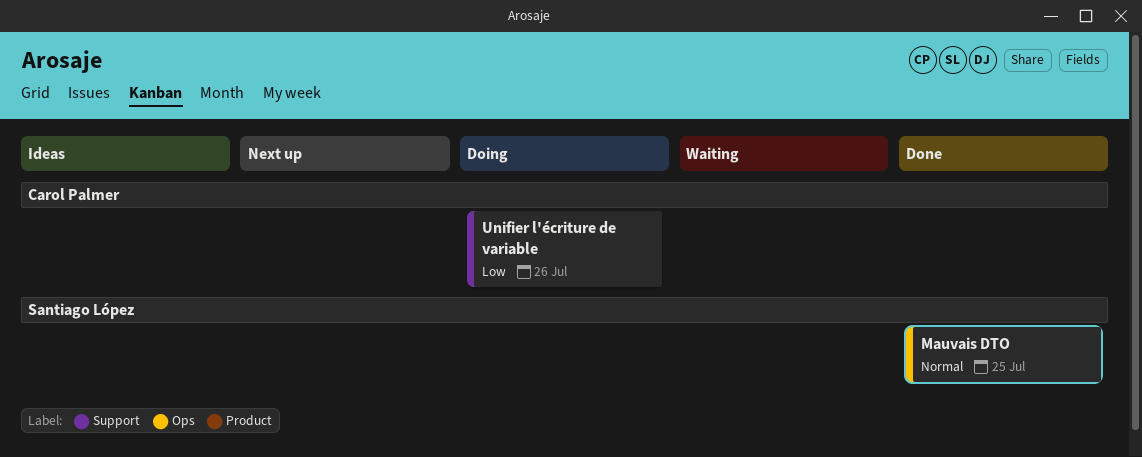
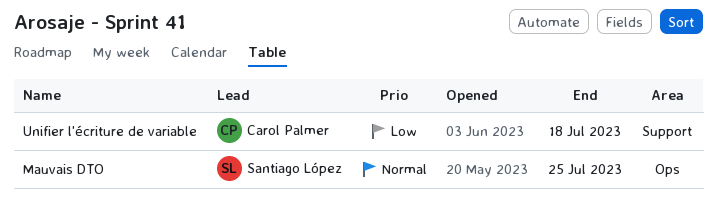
Unifier l'écriture de variable, due: Jul 26 -> Jul 18

